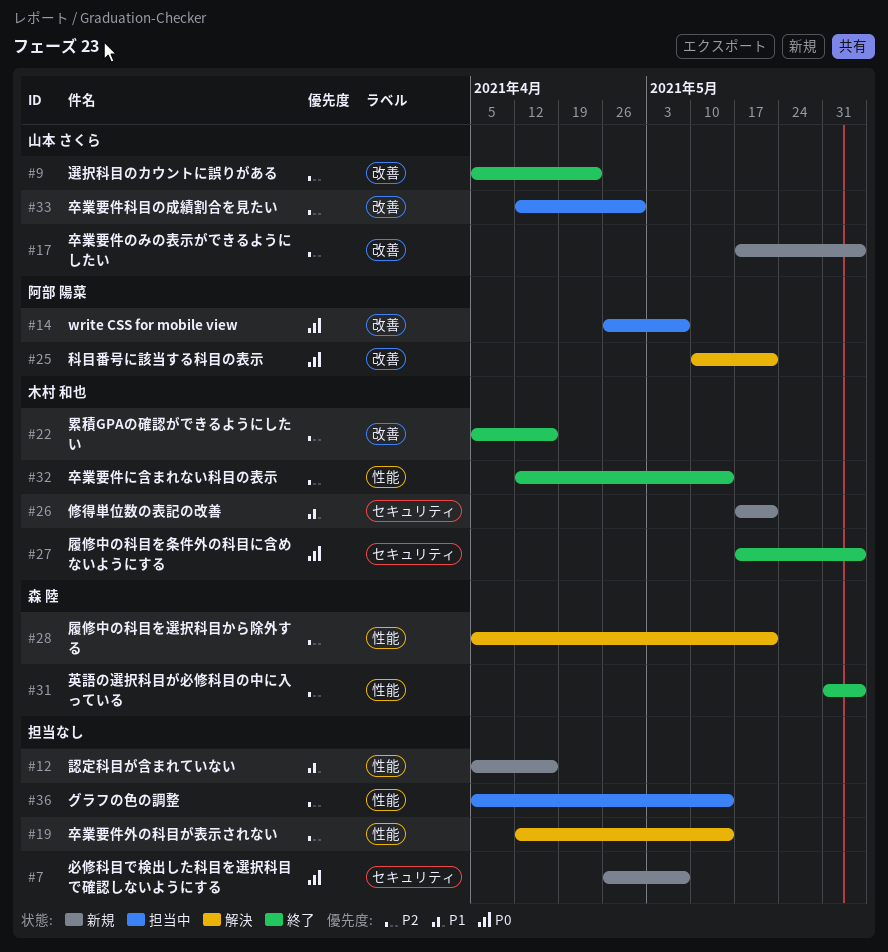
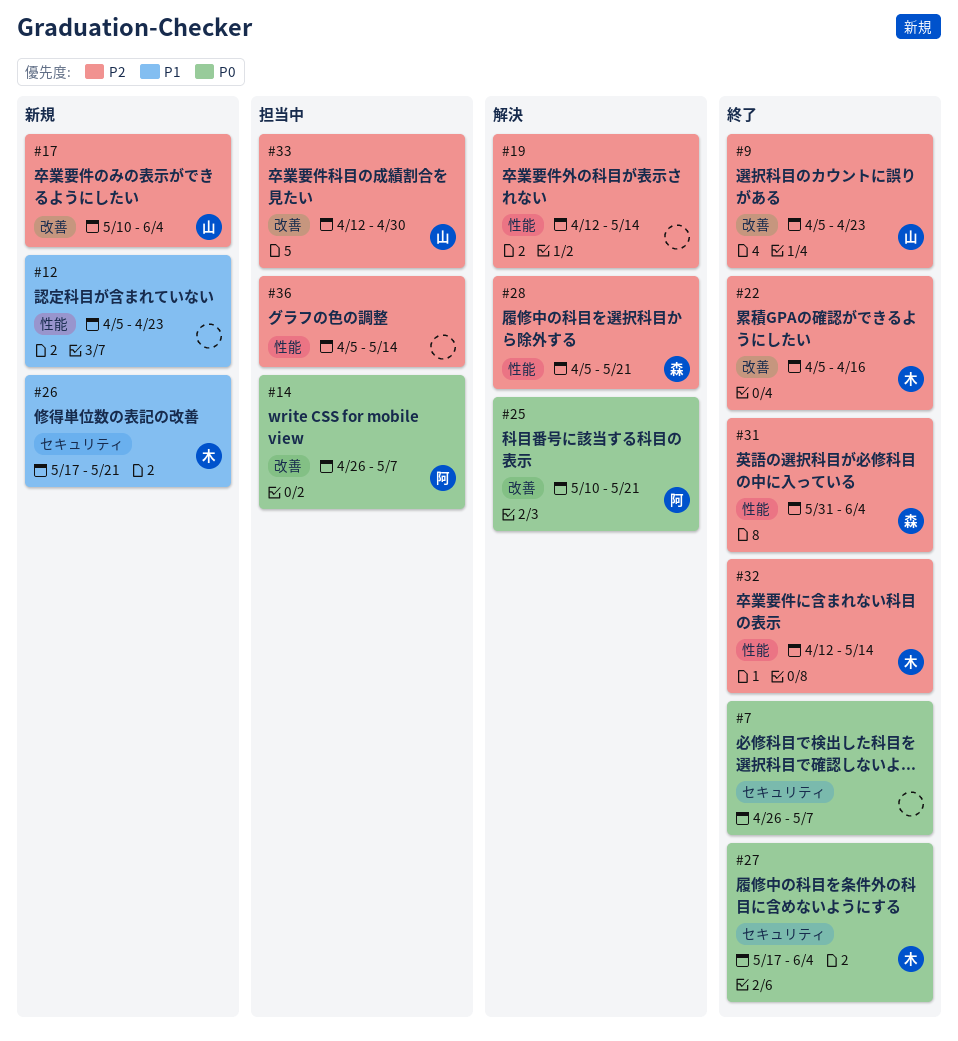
#7, status: 新規 -> 終了
#12, due: Apr 16 -> Apr 23
#17, start: May 17 -> May 10

